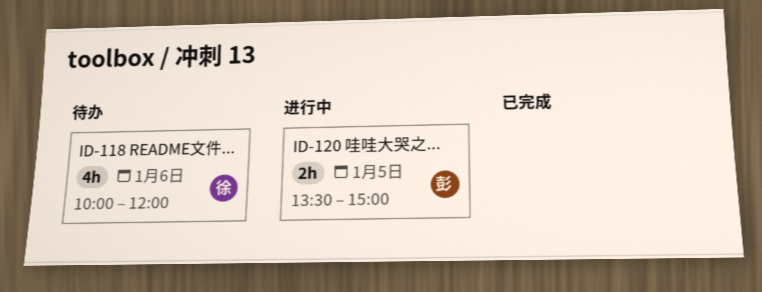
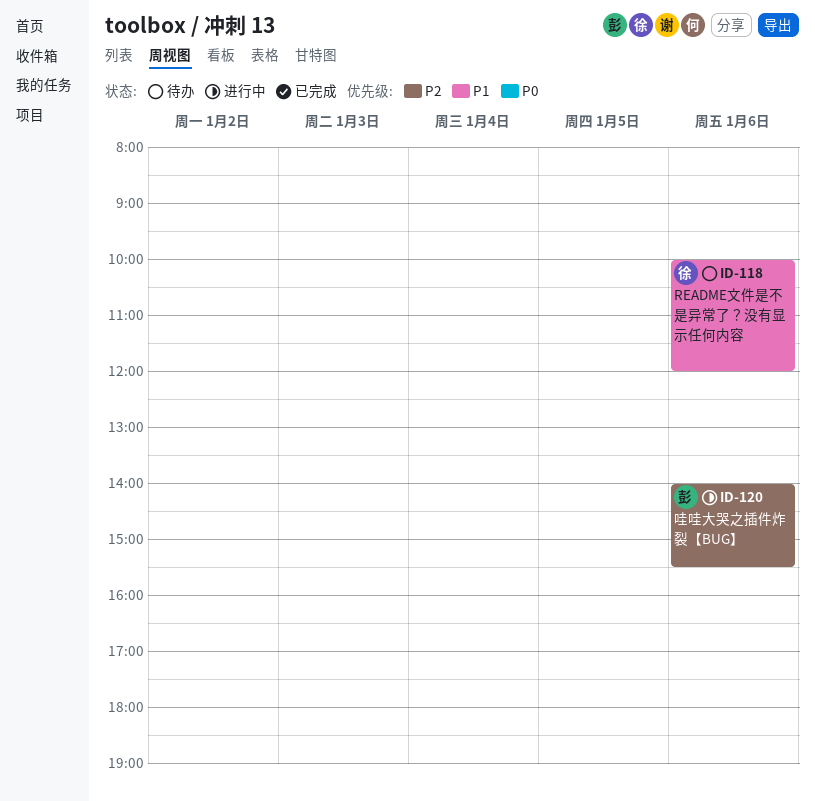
ID-120, day: Jan 5 -> Jan 6
ID-120, begins: 13:30 -> 14:00
ID-120, ends: 15:00 -> 15:30

